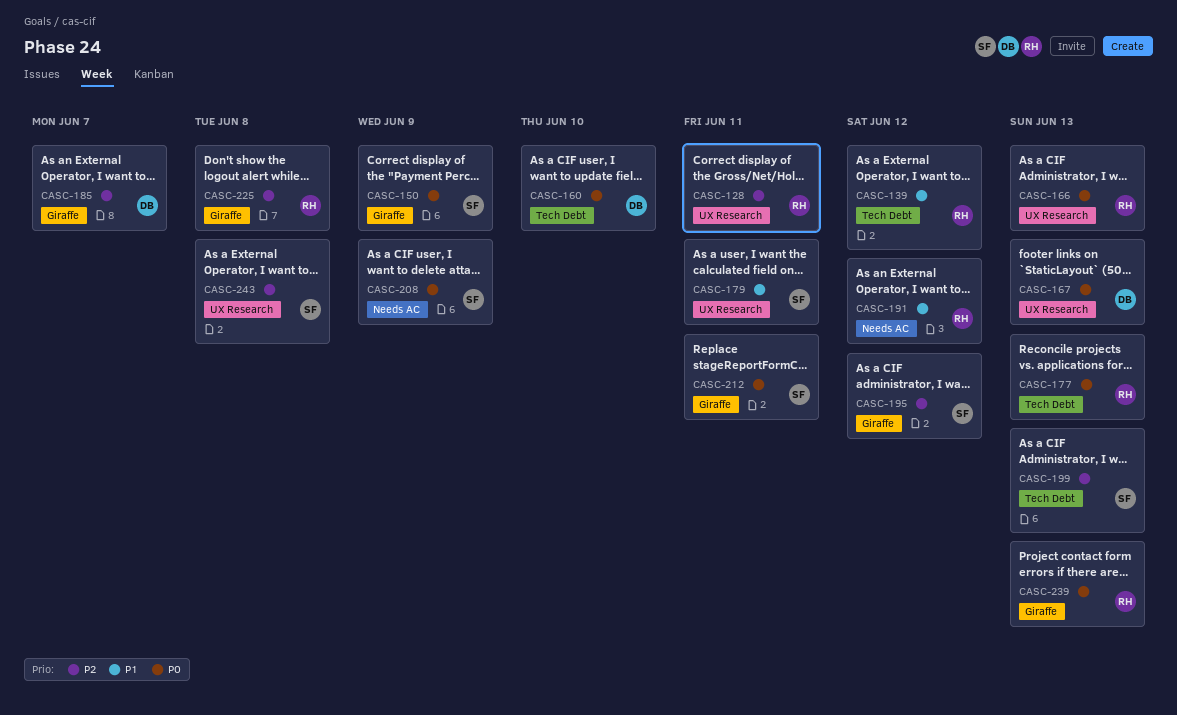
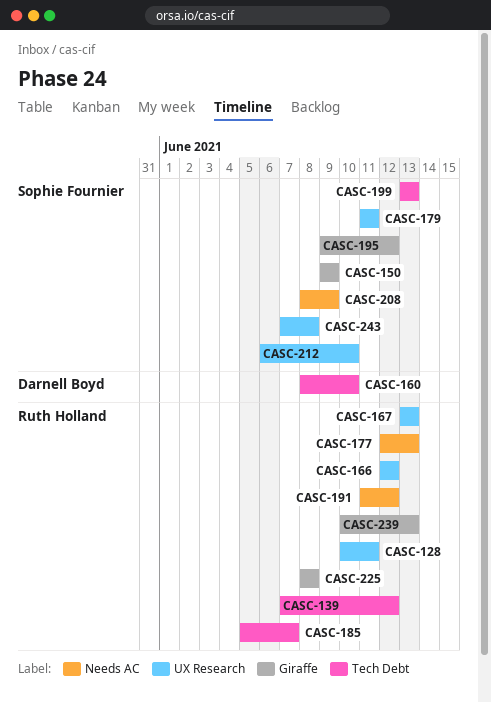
CASC-166, due: Jun 13 -> Jun 12
CASC-167, owner: Darnell Boyd -> Ruth Holland
CASC-177, label: Tech Debt -> Needs AC
CASC-185, owner: Darnell Boyd -> Ruth Holland
CASC-185, label: Giraffe -> Tech Debt
CASC-212, label: Giraffe -> UX Research
CASC-212, due: Jun 11 -> Jun 10

